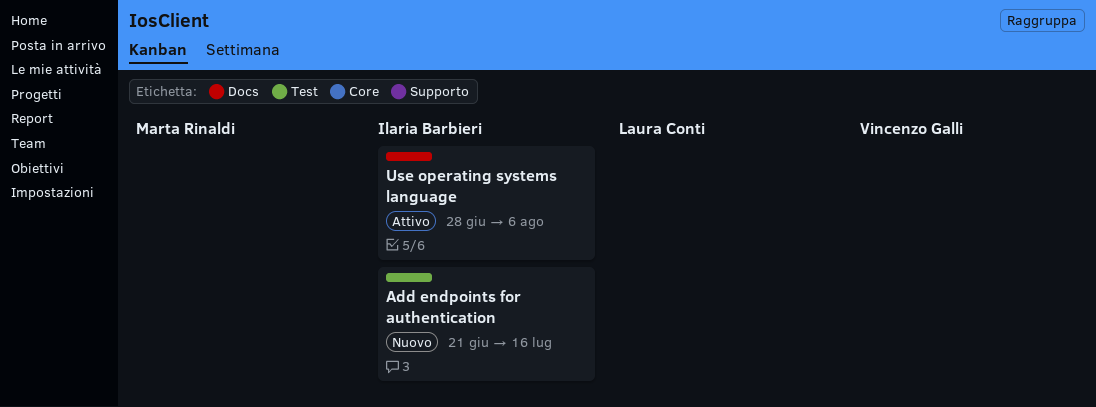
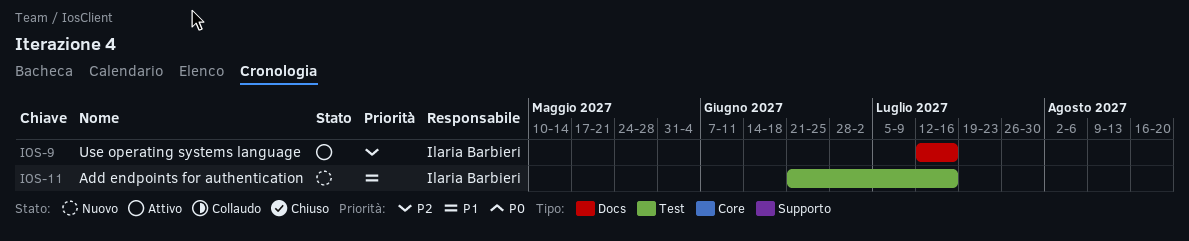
Use operating systems language, start: Jun 28 -> Jul 12
Use operating systems language, due: Aug 6 -> Jul 16

